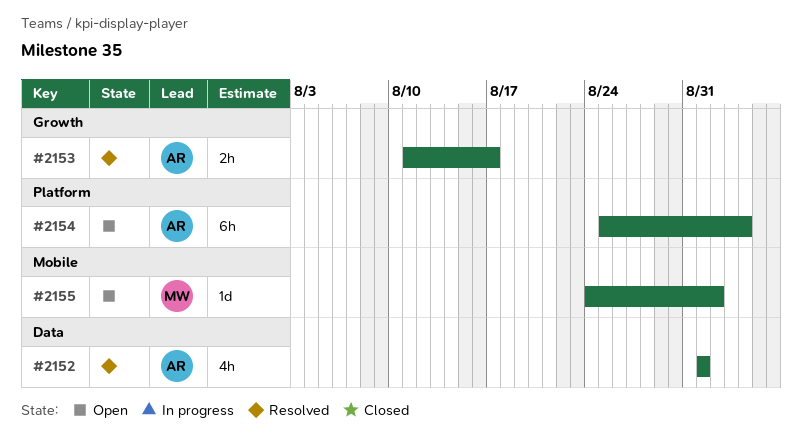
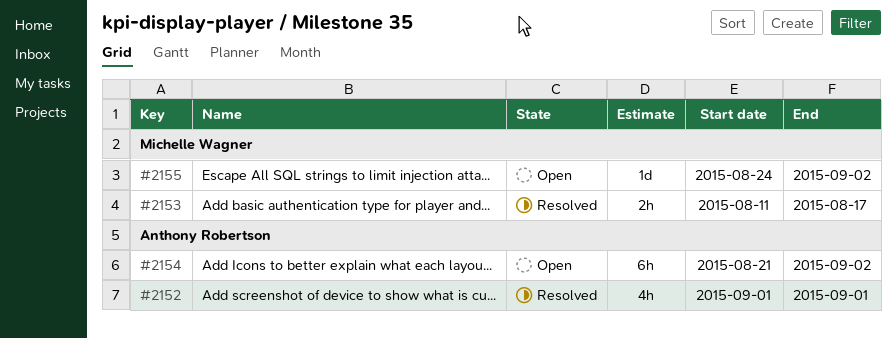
#2153, owner: Anthony Robertson -> Michelle Wagner
#2154, start: Aug 25 -> Aug 21
#2154, due: Sep 4 -> Sep 2

